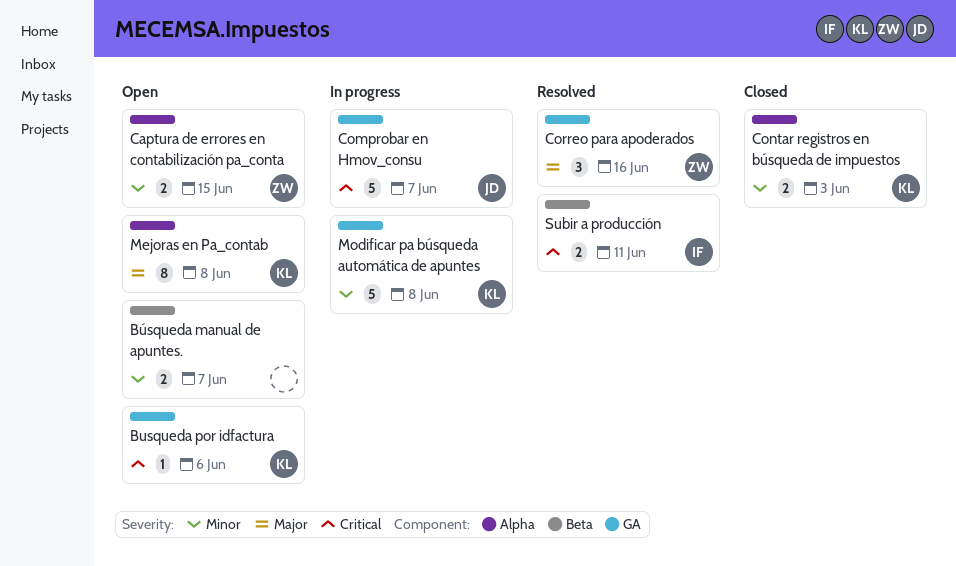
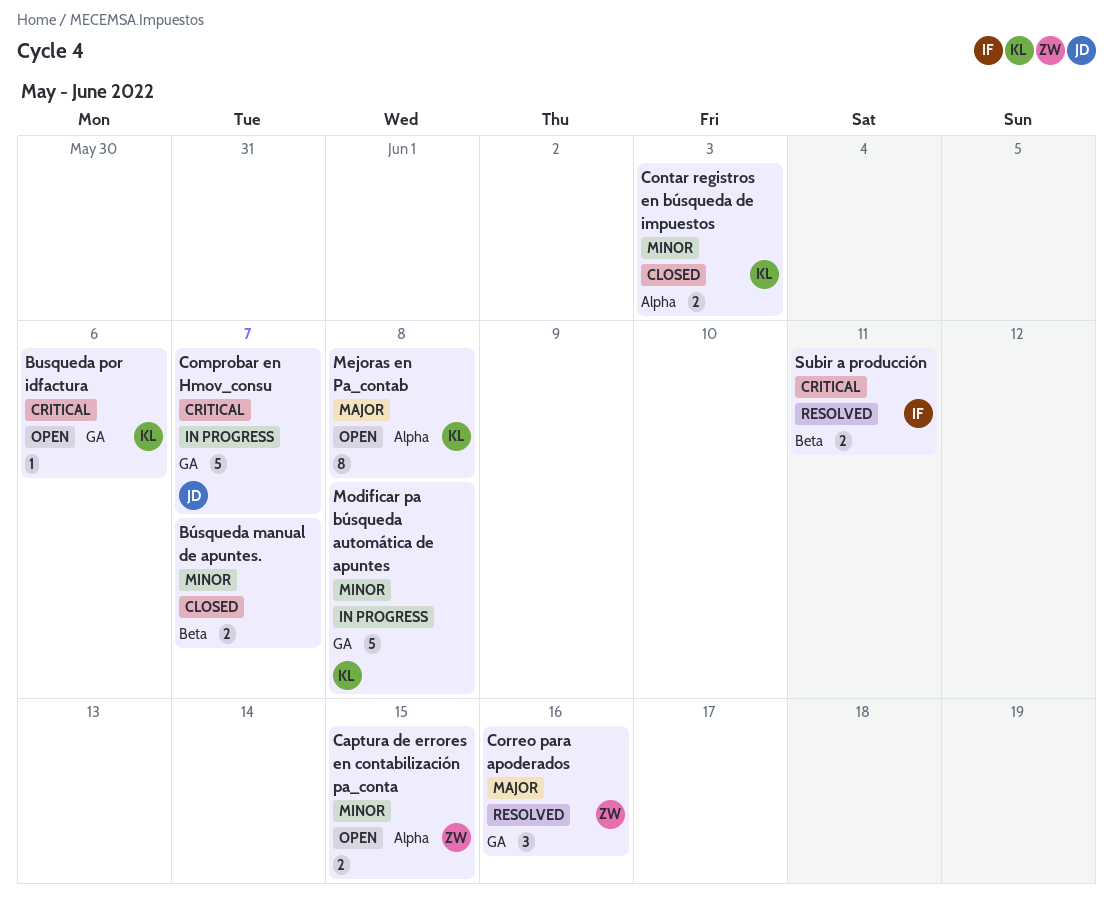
Búsqueda manual de apuntes., status: Open -> Closed

